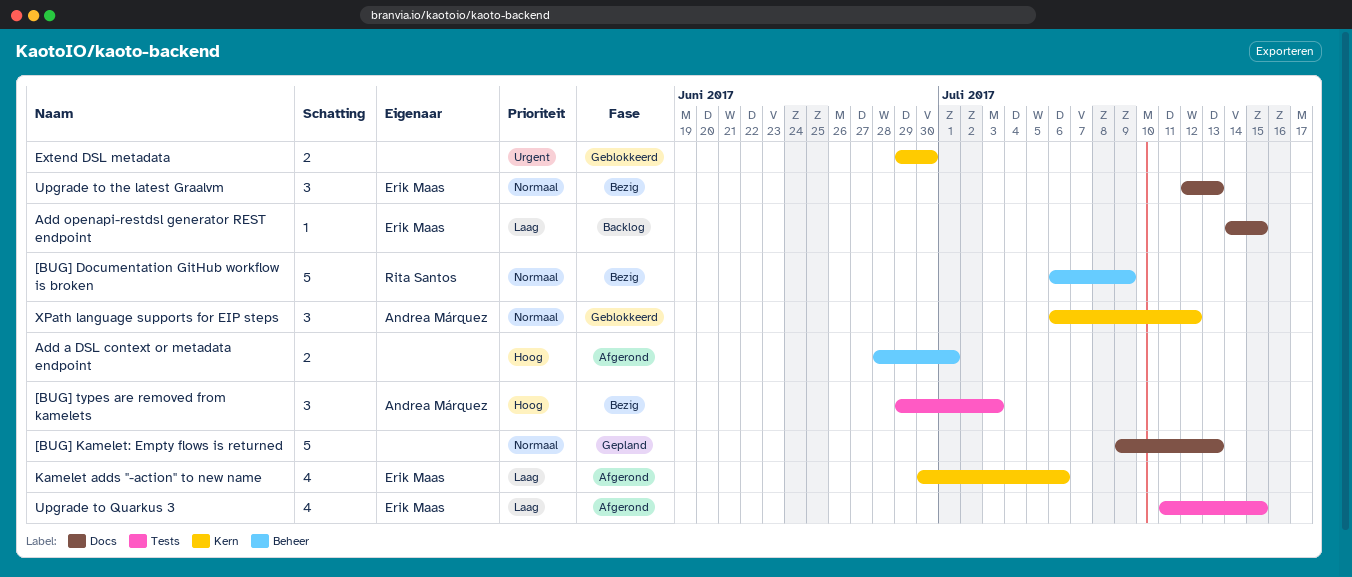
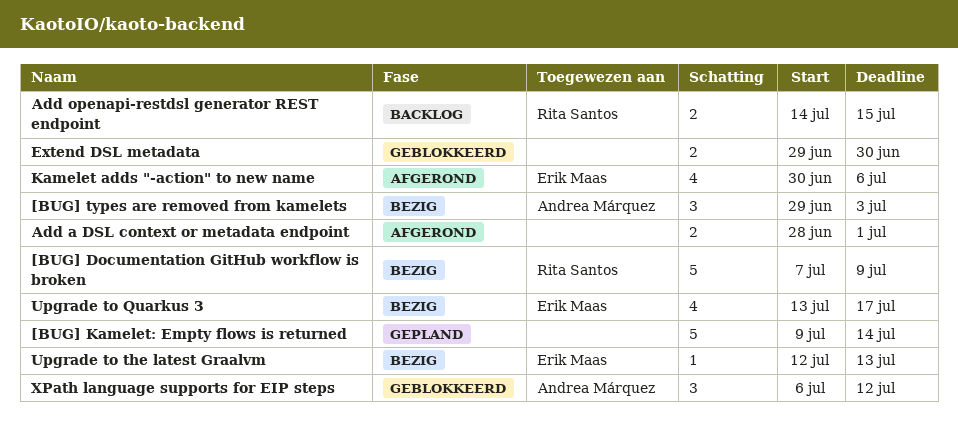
[BUG] Documentation GitHub workflow is broken, start: Jul 6 -> Jul 7
[BUG] Kamelet: Empty flows is returned, due: Jul 13 -> Jul 14
Add openapi-restdsl generator REST endpoint, owner: Erik Maas -> Rita Santos
Add openapi-restdsl generator REST endpoint, estimate: 1 -> 2
Upgrade to Quarkus 3, status: Afgerond -> Bezig
Upgrade to Quarkus 3, start: Jul 11 -> Jul 13
Upgrade to Quarkus 3, due: Jul 15 -> Jul 17
Upgrade to the latest Graalvm, estimate: 3 -> 1

